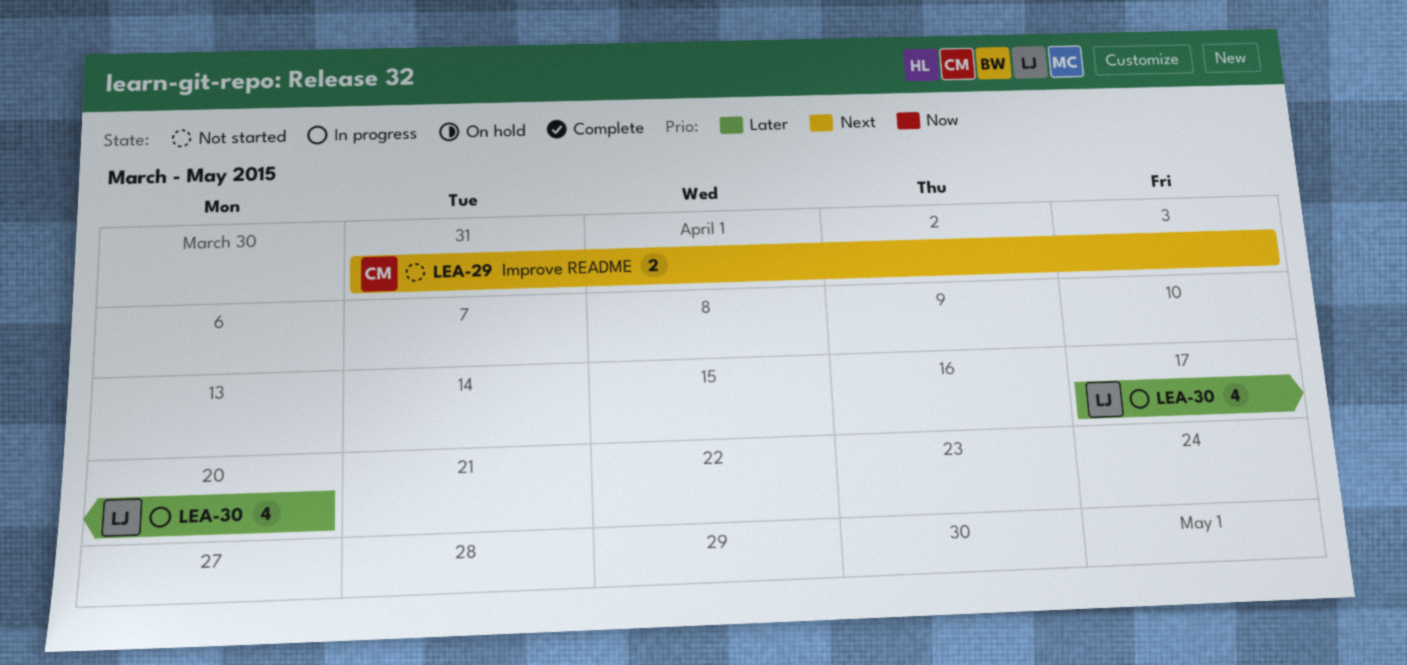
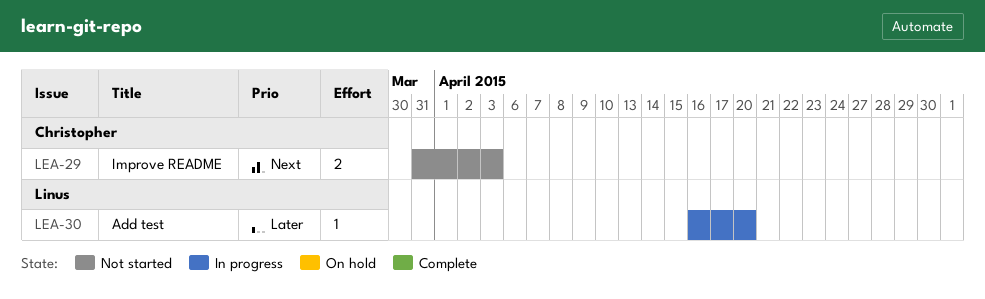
LEA-30, estimate: 4 -> 1
LEA-30, start: Apr 17 -> Apr 16

